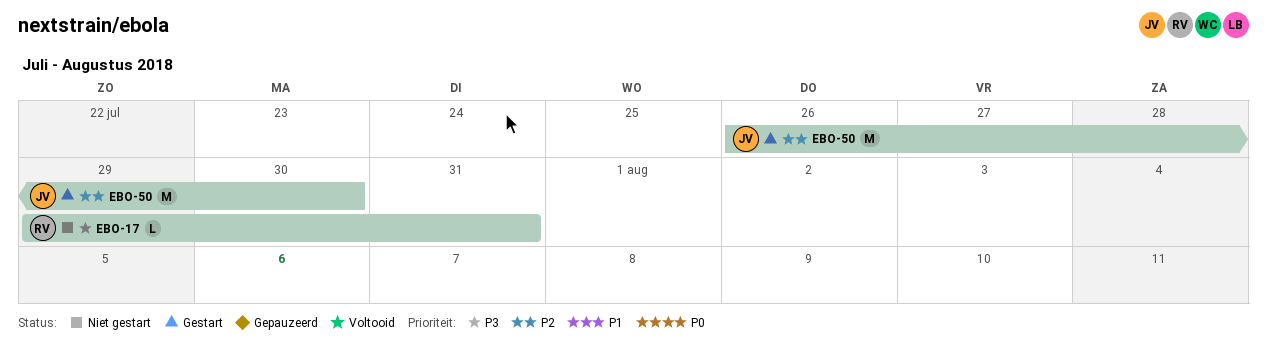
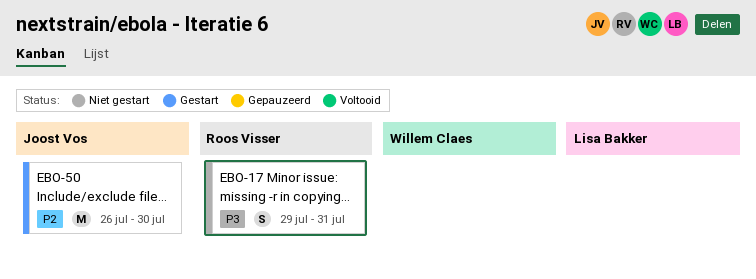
EBO-17, estimate: L -> S

